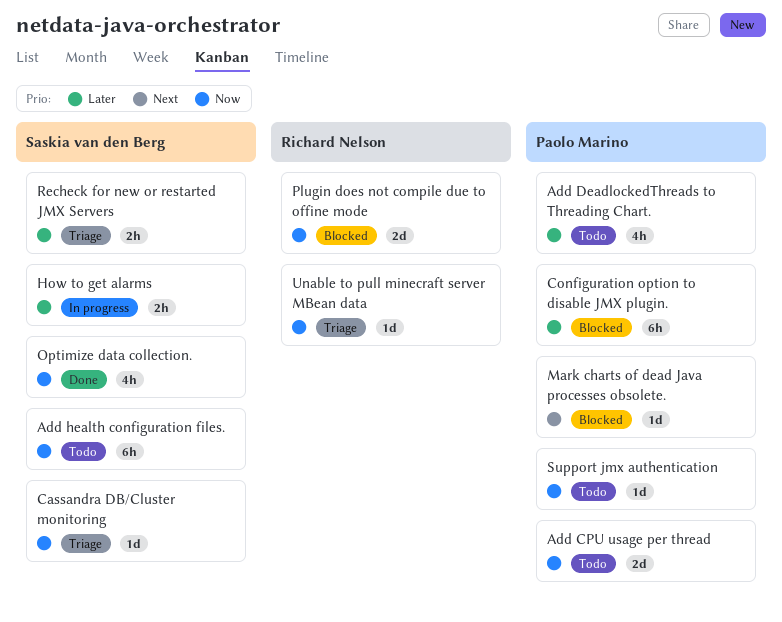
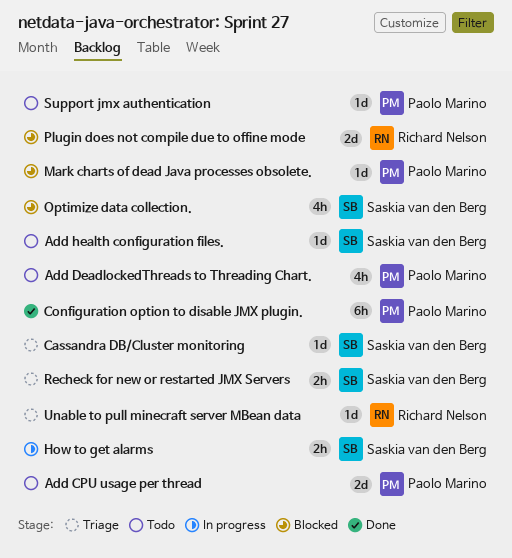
Add health configuration files., estimate: 6h -> 1d
Configuration option to disable JMX plugin., status: Blocked -> Done
Optimize data collection., status: Done -> Blocked

